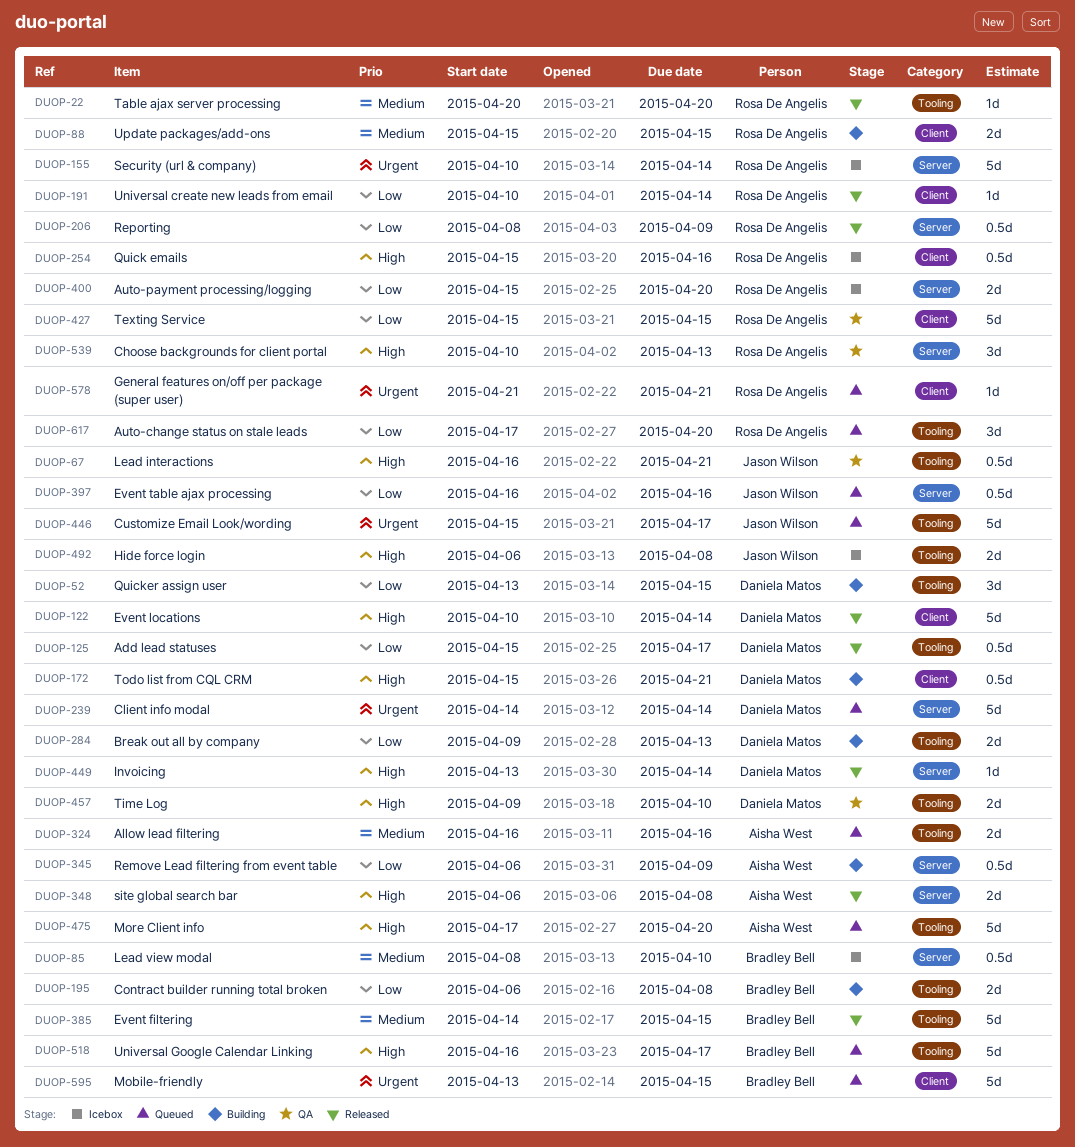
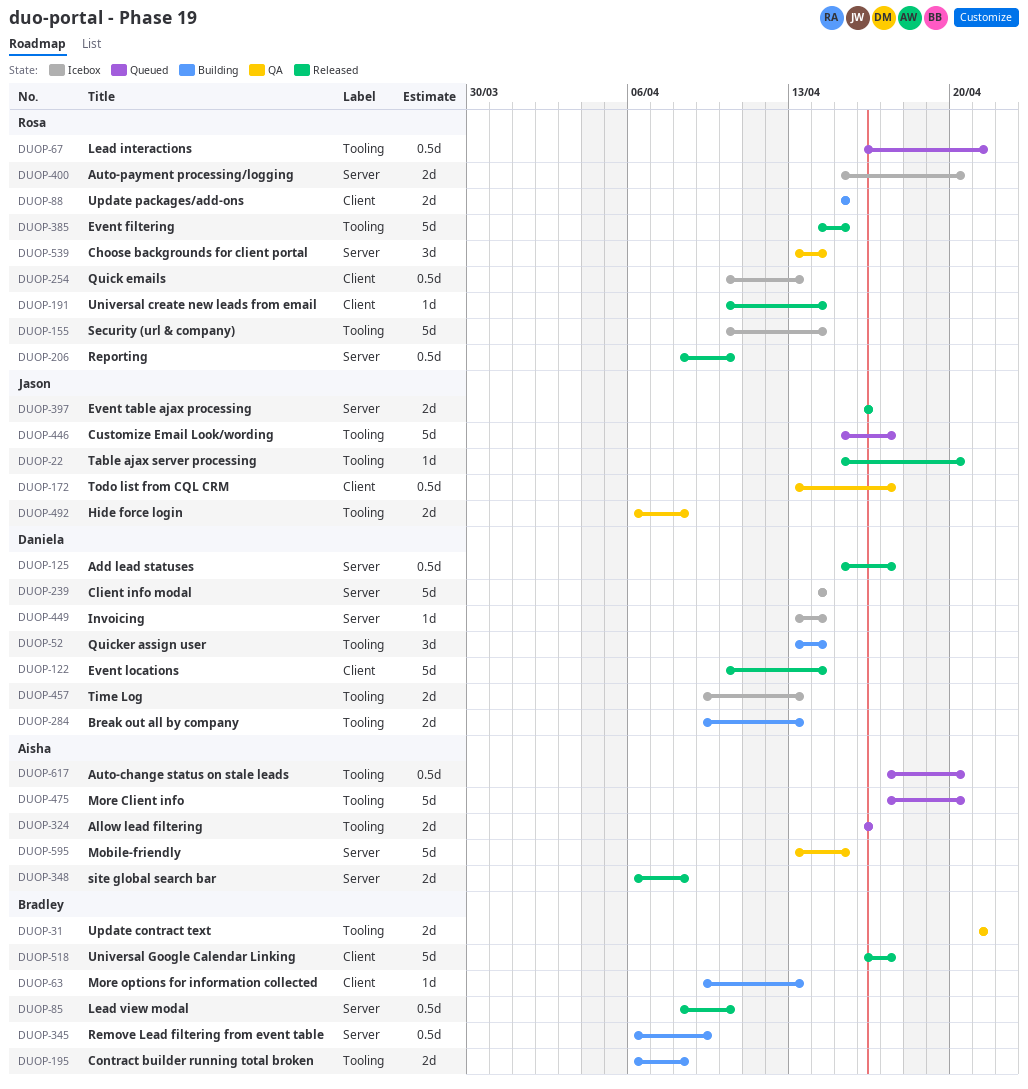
DUOP-22, owner: Rosa De Angelis -> Jason Wilson
DUOP-22, start: Apr 20 -> Apr 15
DUOP-31: none -> present
DUOP-52, due: Apr 15 -> Apr 14
DUOP-63: none -> present
DUOP-67, status: QA -> Queued
DUOP-67, owner: Jason Wilson -> Rosa De Angelis
DUOP-85, status: Icebox -> Released
DUOP-125, label: Tooling -> Server
DUOP-155, label: Server -> Tooling
DUOP-172, status: Building -> QA
DUOP-172, owner: Daniela Matos -> Jason Wilson
DUOP-172, start: Apr 15 -> Apr 13
DUOP-172, due: Apr 21 -> Apr 17
DUOP-206, due: Apr 9 -> Apr 10
DUOP-239, status: Queued -> Icebox
DUOP-254, start: Apr 15 -> Apr 10
DUOP-254, due: Apr 16 -> Apr 13
DUOP-345, owner: Aisha West -> Bradley Bell
DUOP-385, owner: Bradley Bell -> Rosa De Angelis
DUOP-397, status: Queued -> Released
DUOP-397, estimate: 0.5d -> 2d
DUOP-427: present -> none
DUOP-449, status: Released -> Icebox
DUOP-457, status: QA -> Icebox
DUOP-457, due: Apr 10 -> Apr 13
DUOP-492, status: Icebox -> QA
DUOP-518, status: Queued -> Released
DUOP-518, label: Tooling -> Client
DUOP-539, start: Apr 10 -> Apr 13
DUOP-539, due: Apr 13 -> Apr 14
DUOP-578: present -> none
DUOP-595, status: Queued -> QA
DUOP-595, owner: Bradley Bell -> Aisha West
DUOP-595, label: Client -> Server
DUOP-617, owner: Rosa De Angelis -> Aisha West
DUOP-617, estimate: 3d -> 0.5d

